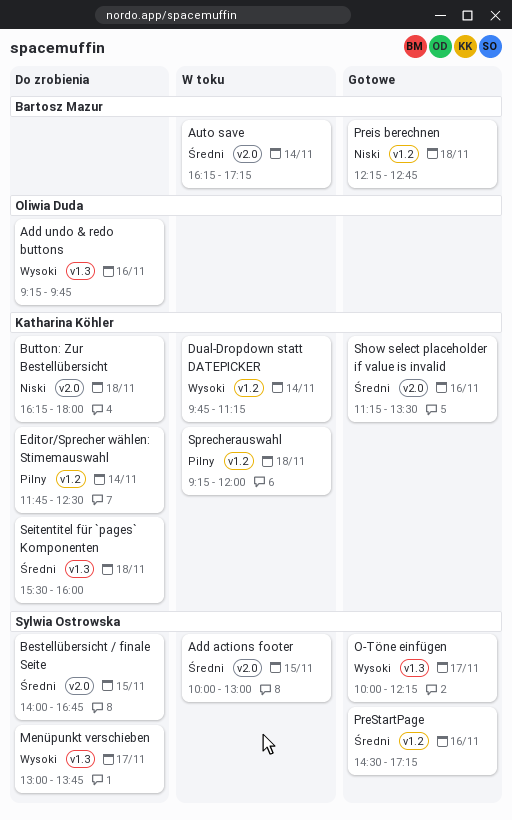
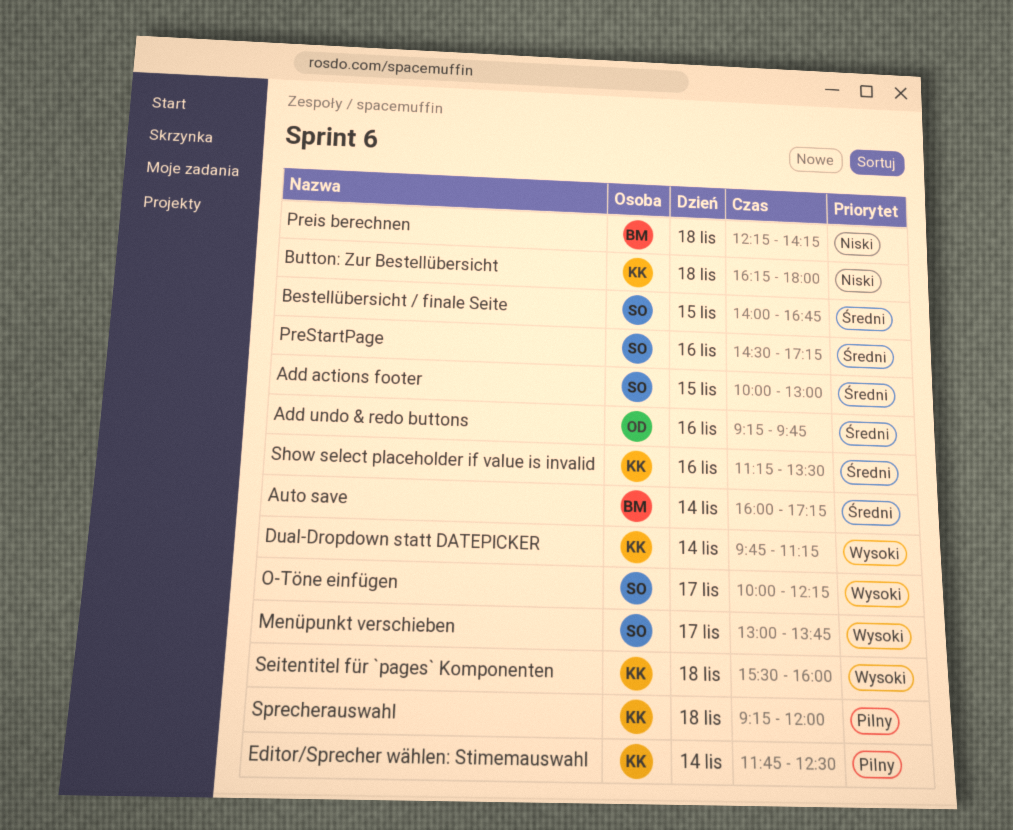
Add undo & redo buttons, priority: Wysoki -> Średni
Auto save, begins: 16:15 -> 16:00
Preis berechnen, ends: 12:45 -> 14:15
Seitentitel für `pages` Komponenten, priority: Średni -> Wysoki

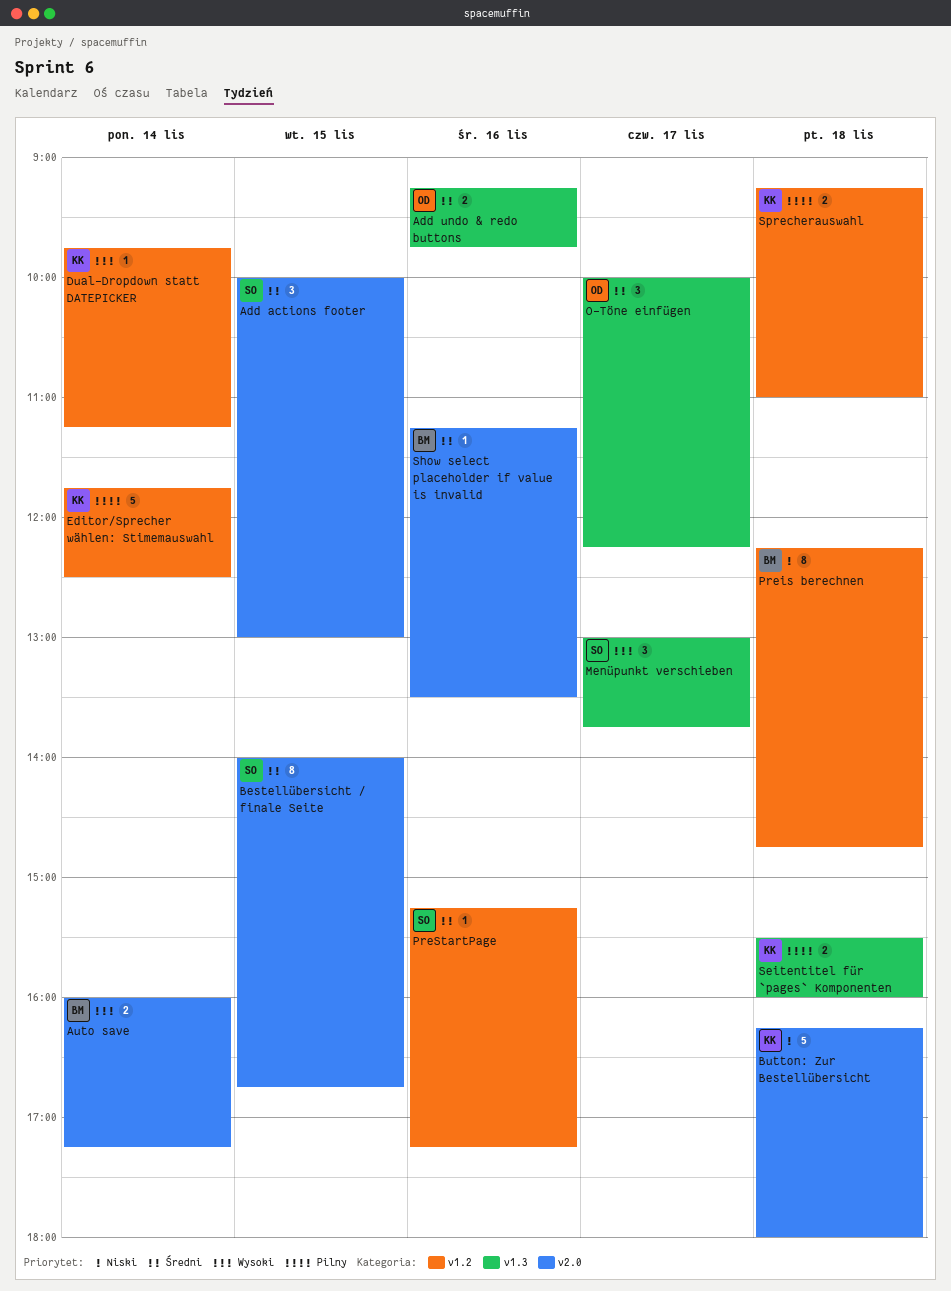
Auto save, priority: Średni -> Wysoki
O-Töne einfügen, owner: SO -> OD
O-Töne einfügen, priority: Wysoki -> Średni
Preis berechnen, ends: 14:15 -> 14:45
PreStartPage, begins: 14:30 -> 15:15
Seitentitel für `pages` Komponenten, priority: Wysoki -> Pilny
Show select placeholder if value is invalid, owner: KK -> BM
Sprecherauswahl, ends: 12:00 -> 11:00

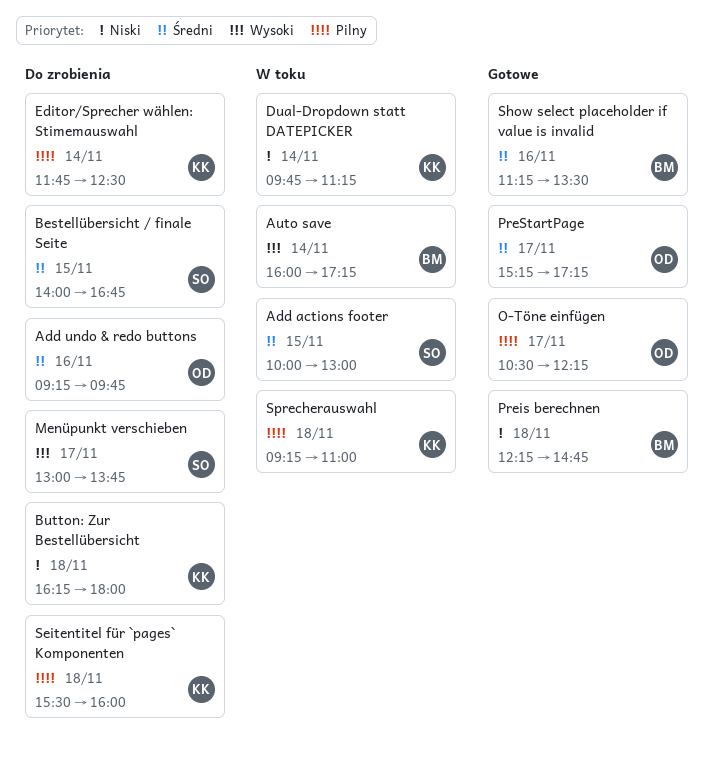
Dual-Dropdown statt DATEPICKER, priority: Wysoki -> Niski
O-Töne einfügen, priority: Średni -> Pilny
O-Töne einfügen, begins: 10:00 -> 10:30
PreStartPage, owner: SO -> OD
PreStartPage, day: Nov 16 -> Nov 17

